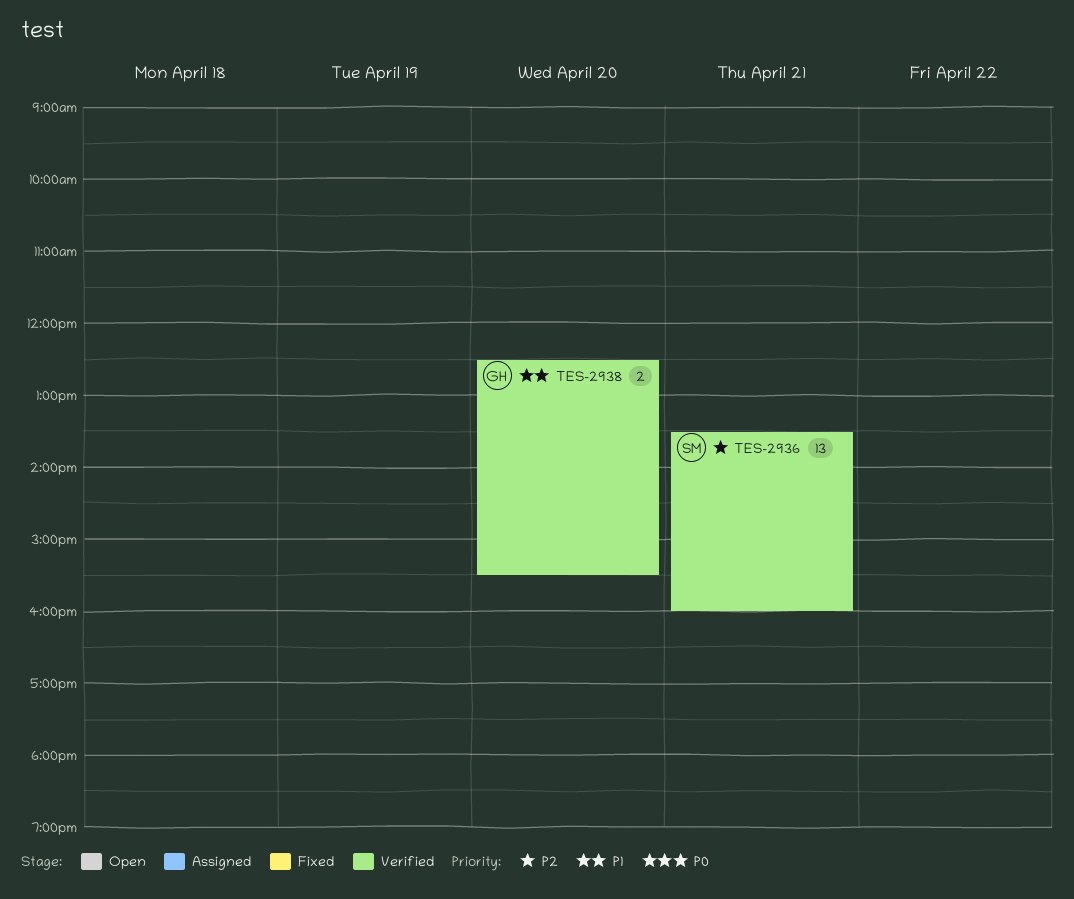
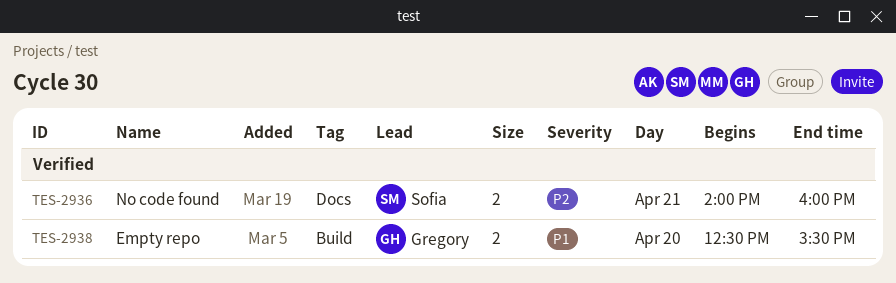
TES-2936, estimate: 13 -> 2
TES-2936, begins: 13:30 -> 14:00

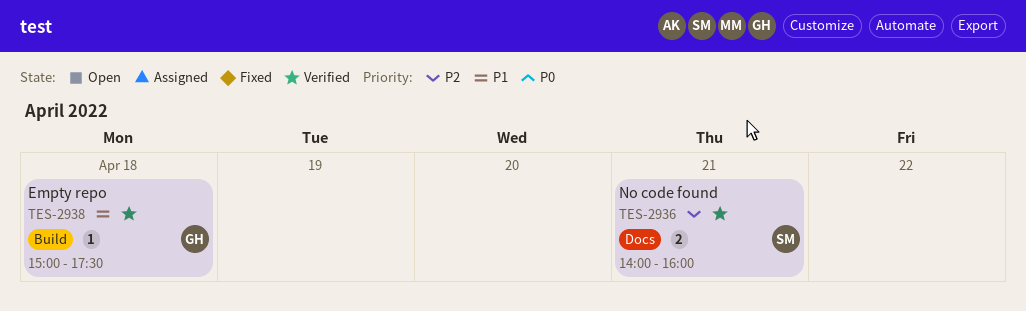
TES-2938, estimate: 2 -> 1
TES-2938, day: Apr 20 -> Apr 18
TES-2938, begins: 12:30 -> 15:00
TES-2938, ends: 15:30 -> 17:30

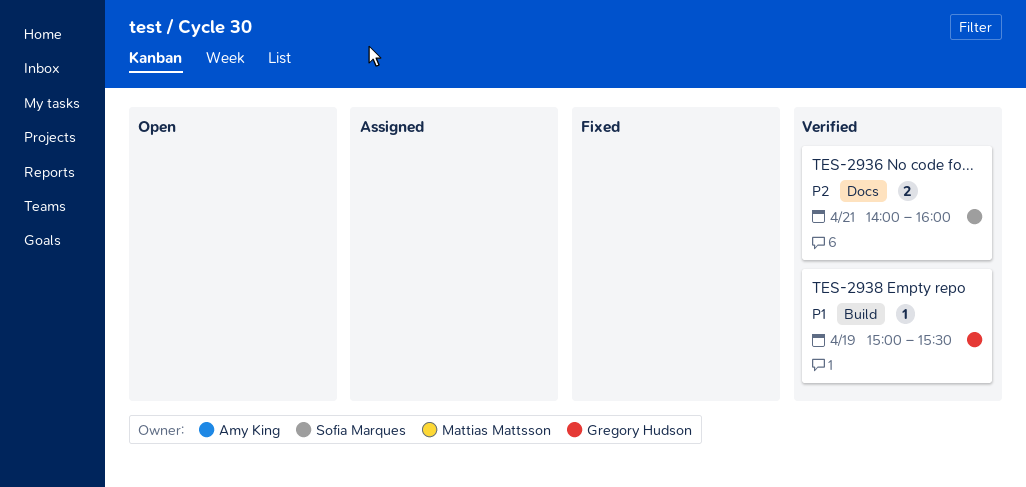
TES-2938, day: Apr 18 -> Apr 19
TES-2938, ends: 17:30 -> 15:30

